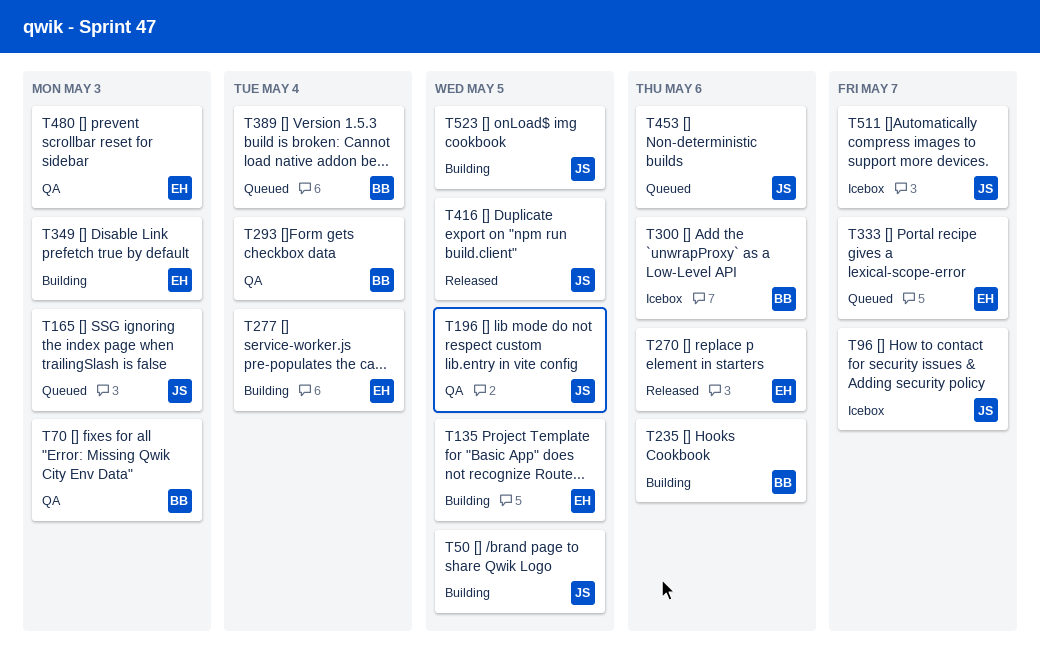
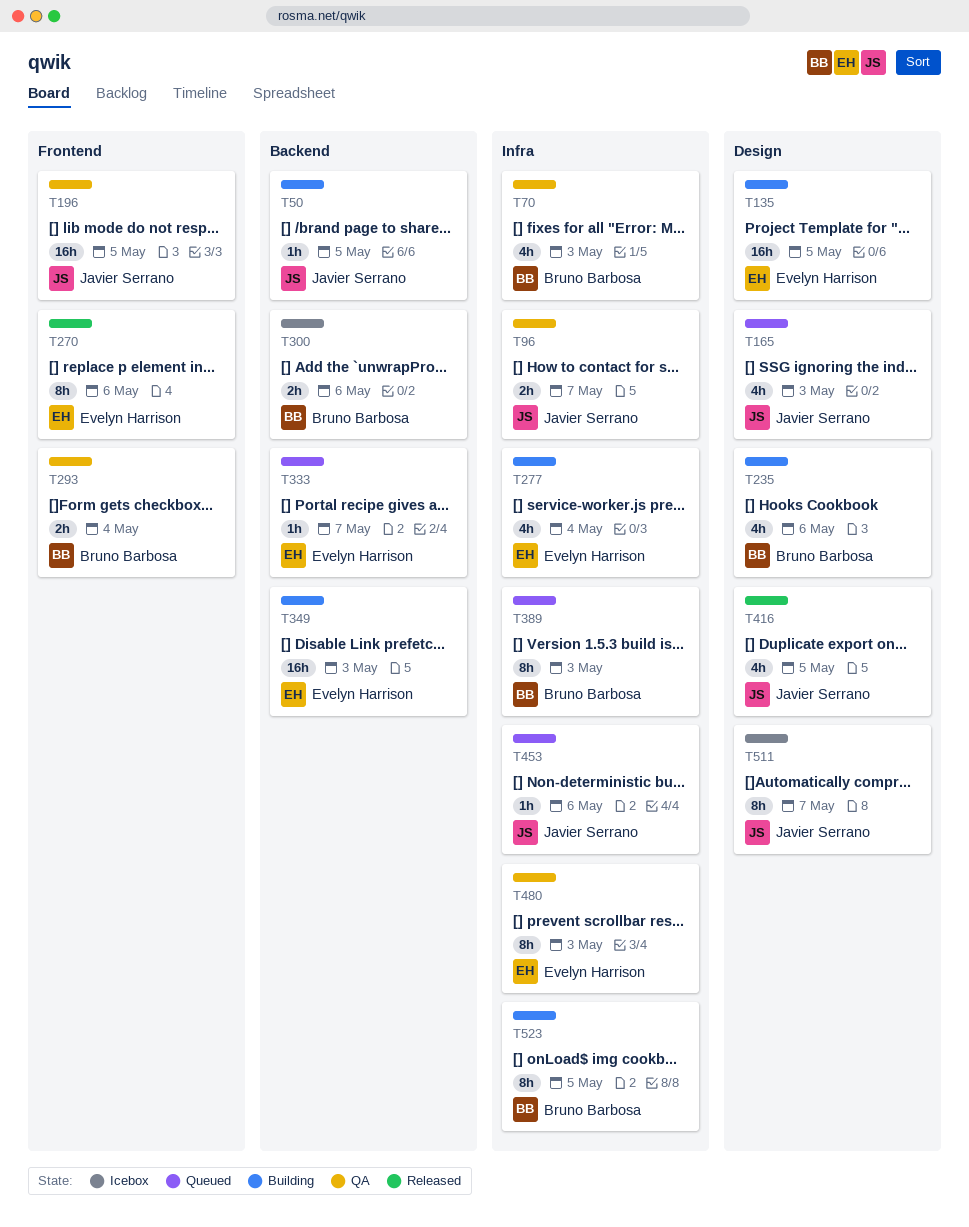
T96, status: Icebox -> QA
T389, due: May 4 -> May 3
T523, owner: Javier Serrano -> Bruno Barbosa

